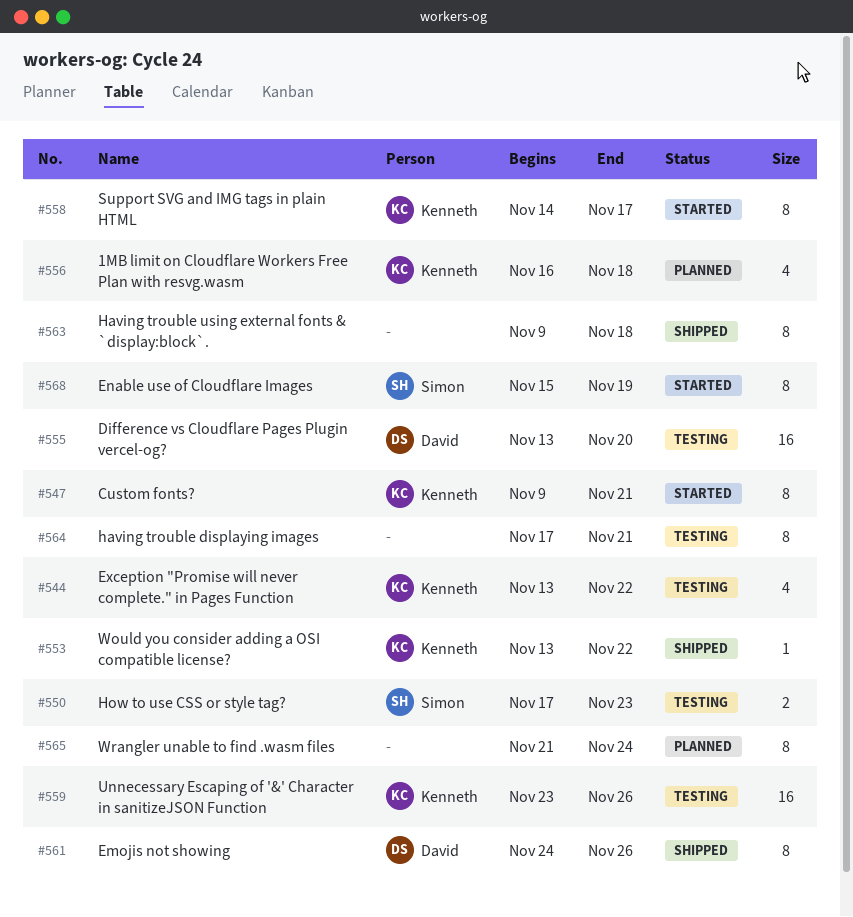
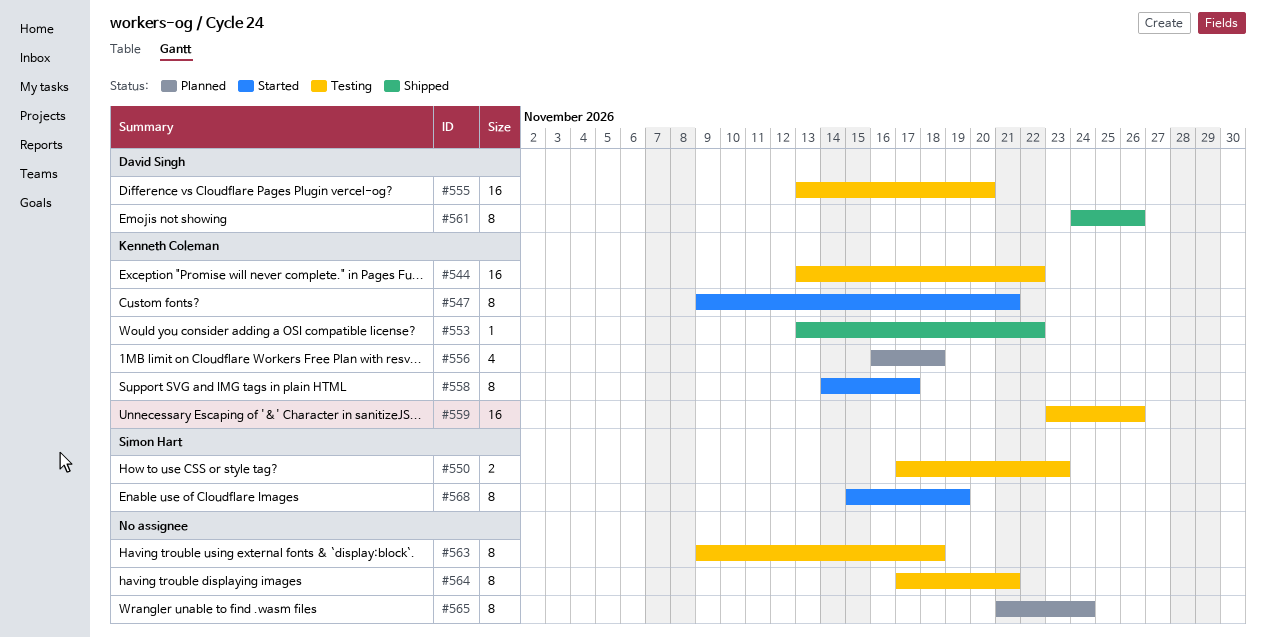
#544, estimate: 4 -> 16
#563, status: Shipped -> Testing

